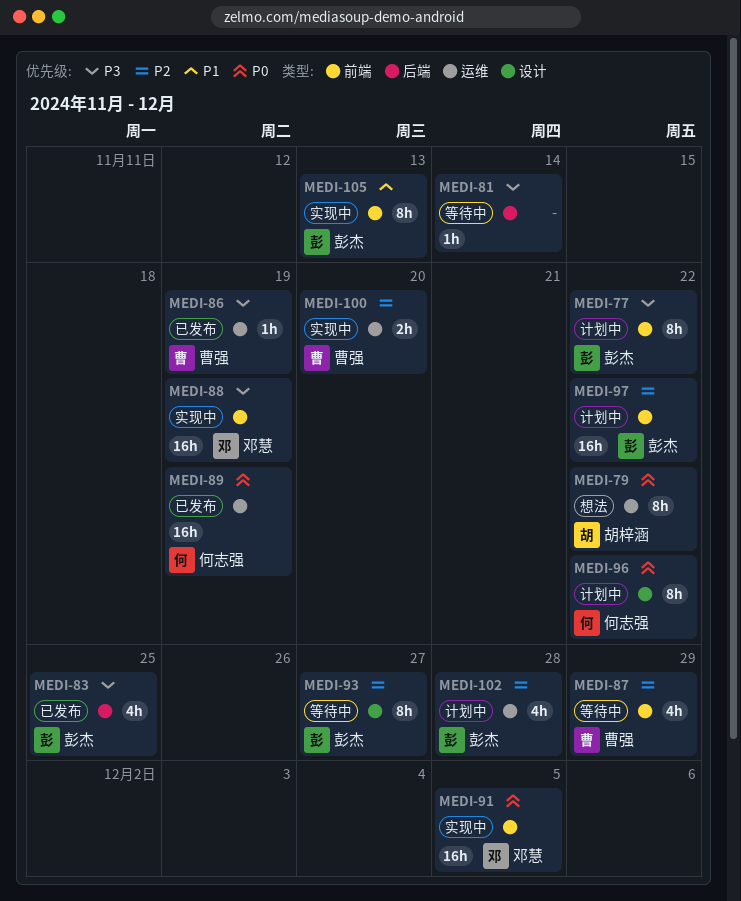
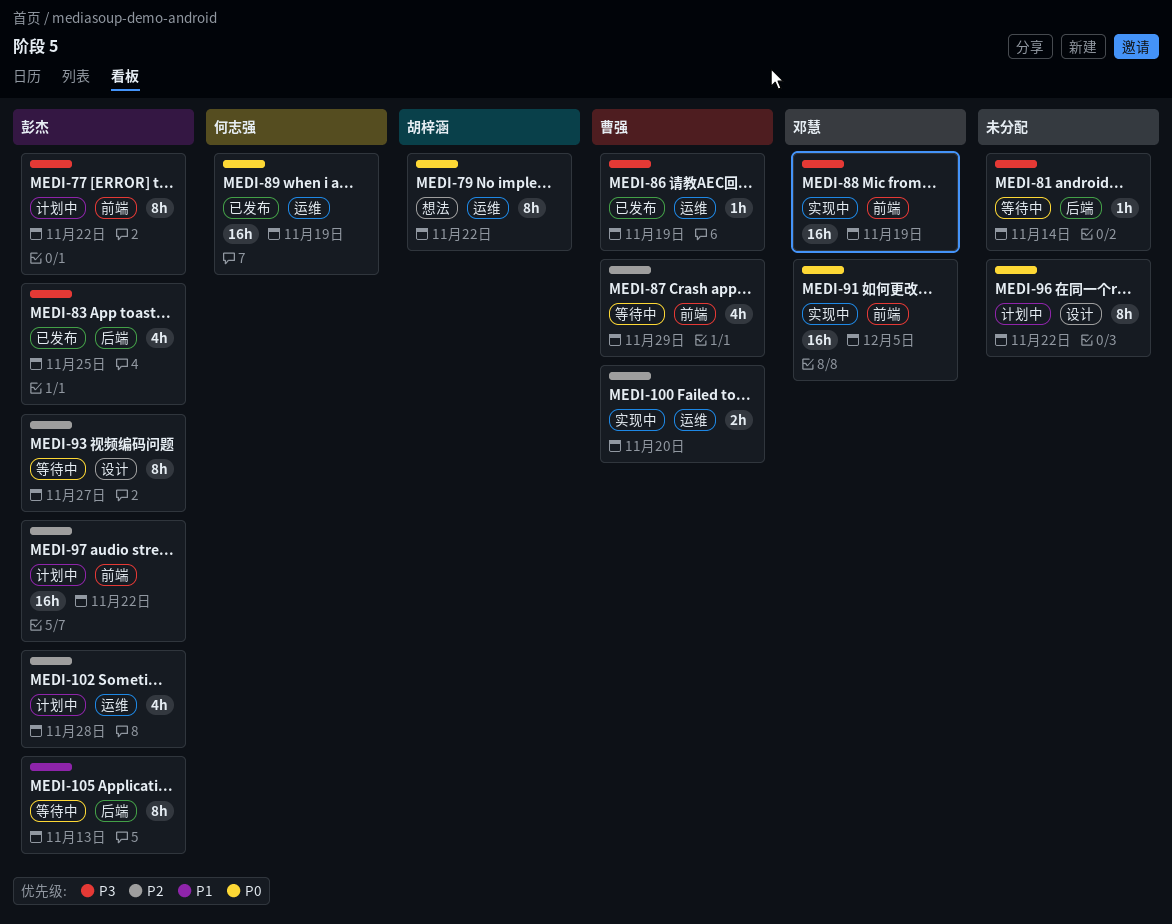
MEDI-96, owner: 何志强 -> none
MEDI-105, status: 实现中 -> 等待中
MEDI-105, label: 前端 -> 后端

